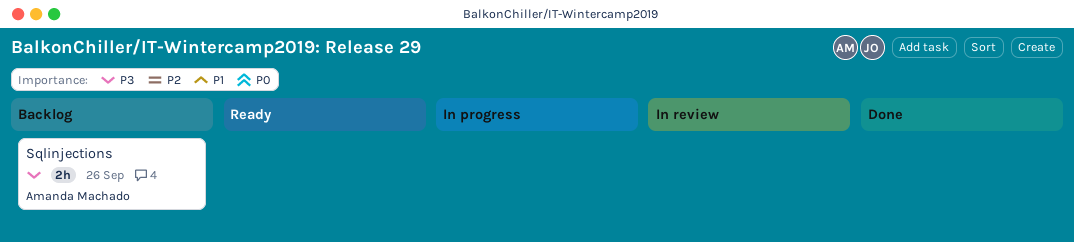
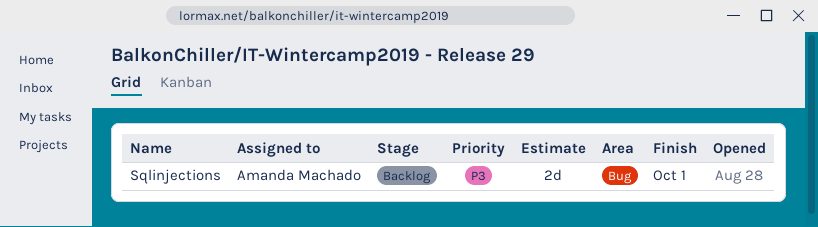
Sqlinjections, estimate: 2h -> 2d
Sqlinjections, due: Sep 26 -> Oct 1

